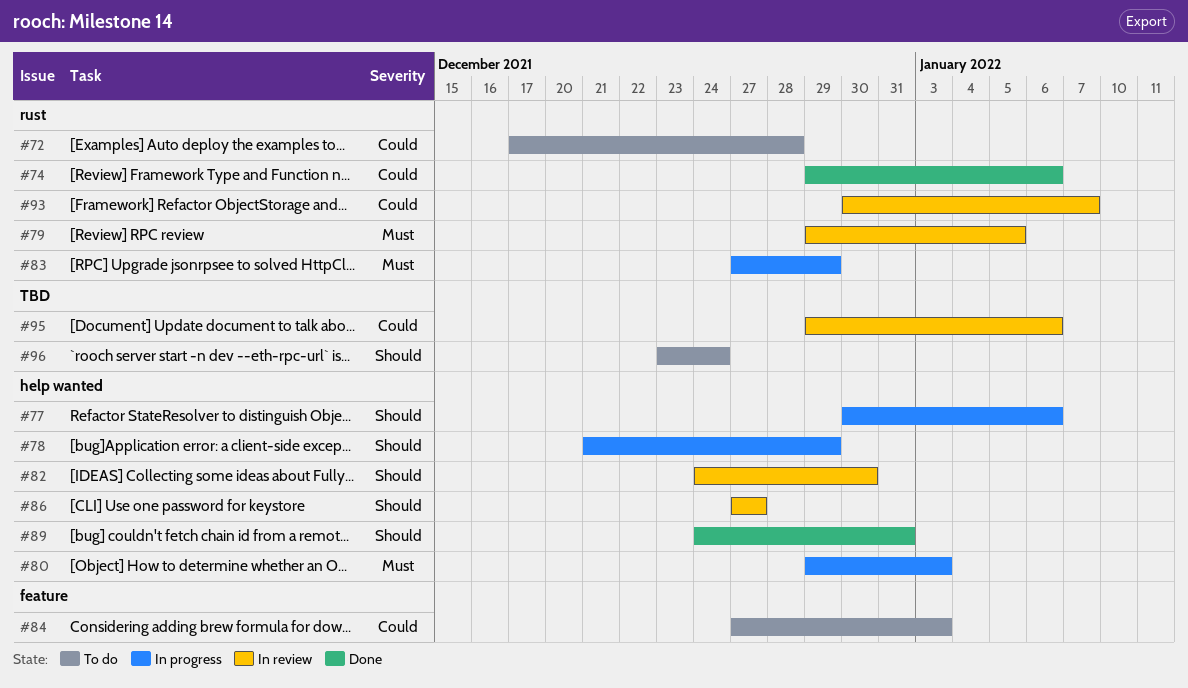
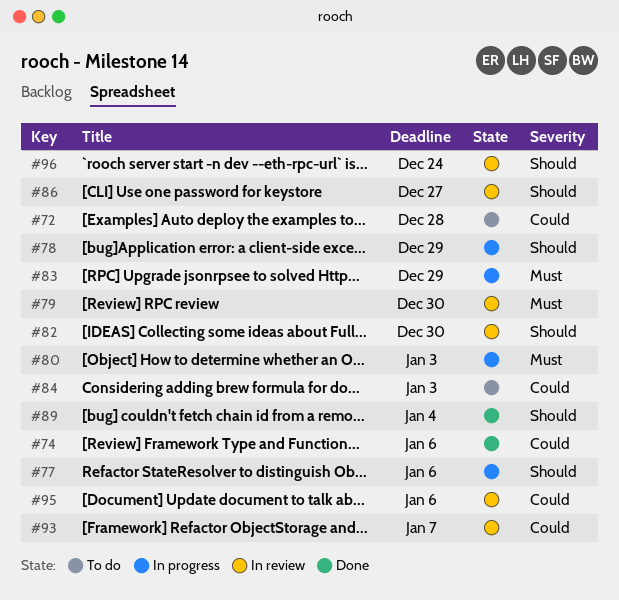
#79, due: Jan 5 -> Dec 30
#89, due: Dec 31 -> Jan 4
#96, status: To do -> In review

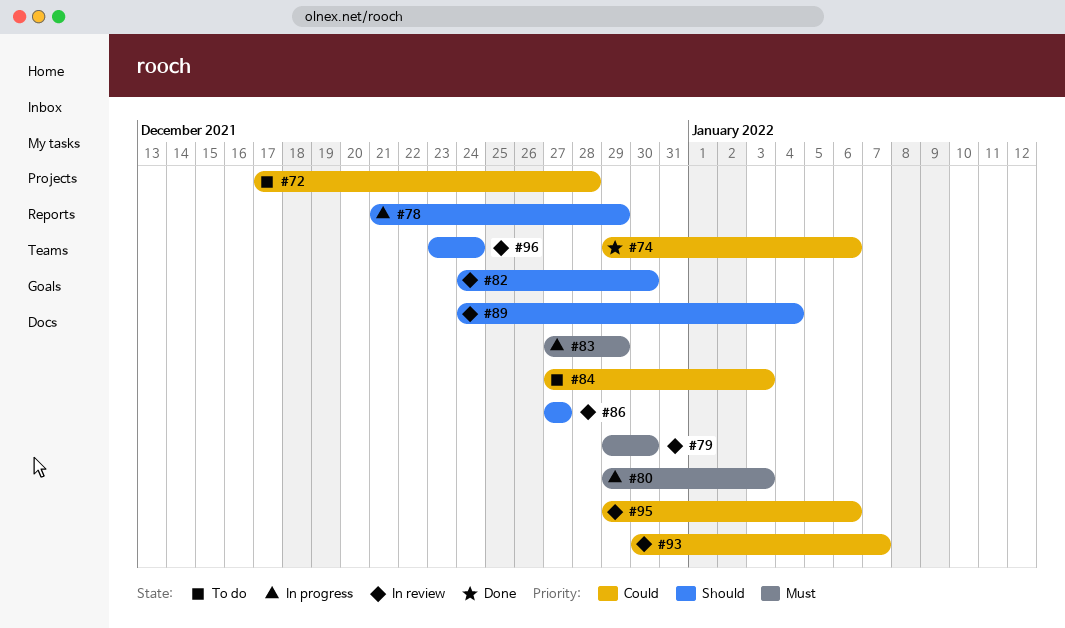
#77: present -> none
#89, status: Done -> In review

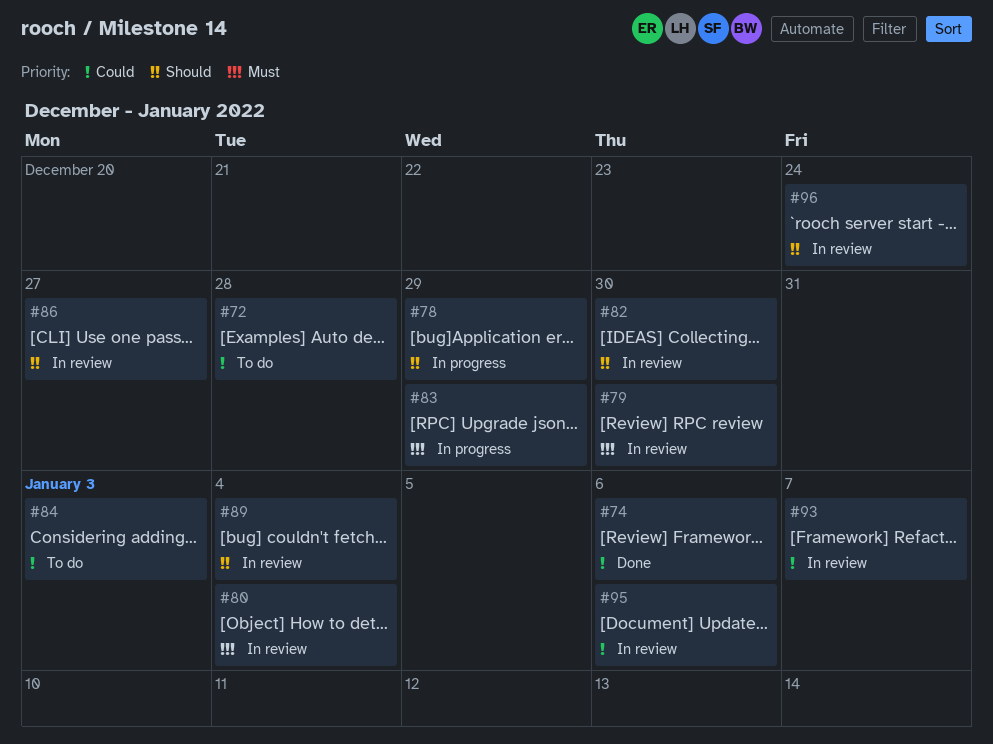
#80, status: In progress -> In review
#80, due: Jan 3 -> Jan 4

